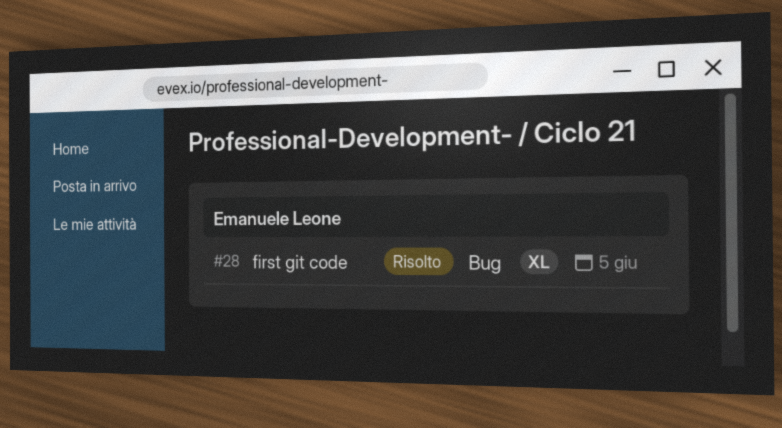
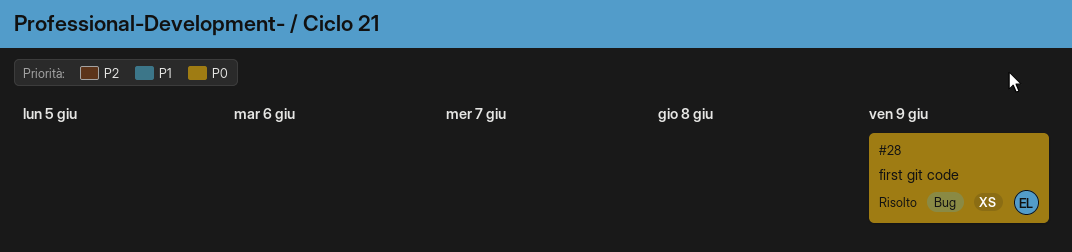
#28, estimate: XL -> XS
#28, due: Jun 5 -> Jun 9

